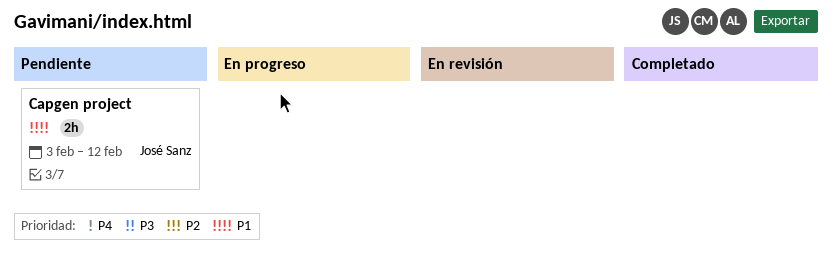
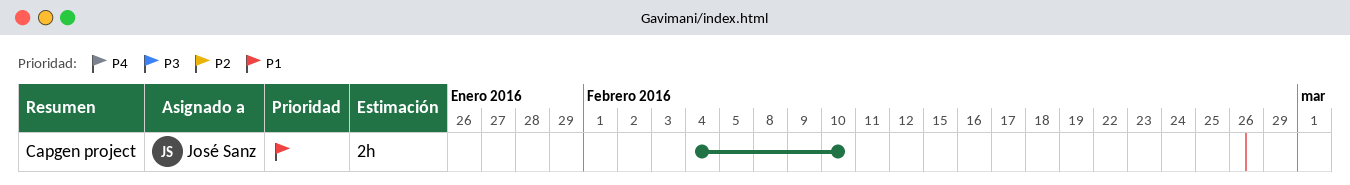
Capgen project, start: Feb 3 -> Feb 4
Capgen project, due: Feb 12 -> Feb 10

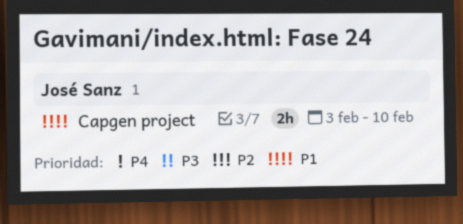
Capgen project, start: Feb 4 -> Feb 3

